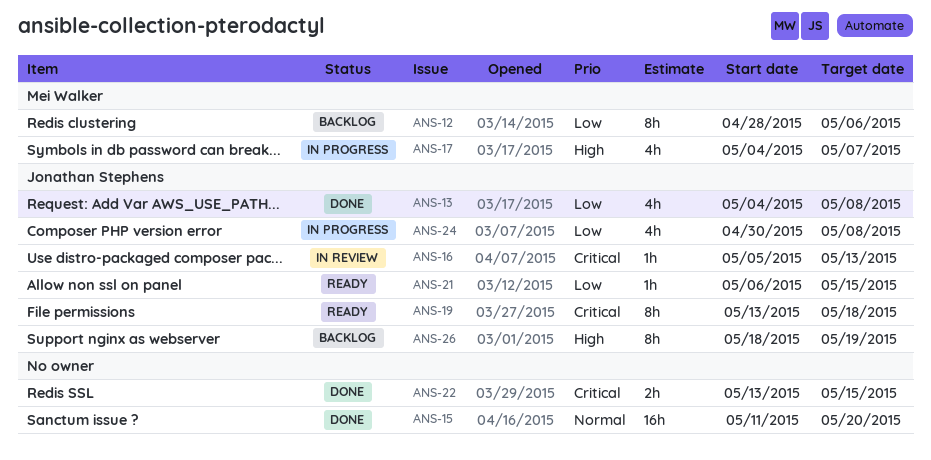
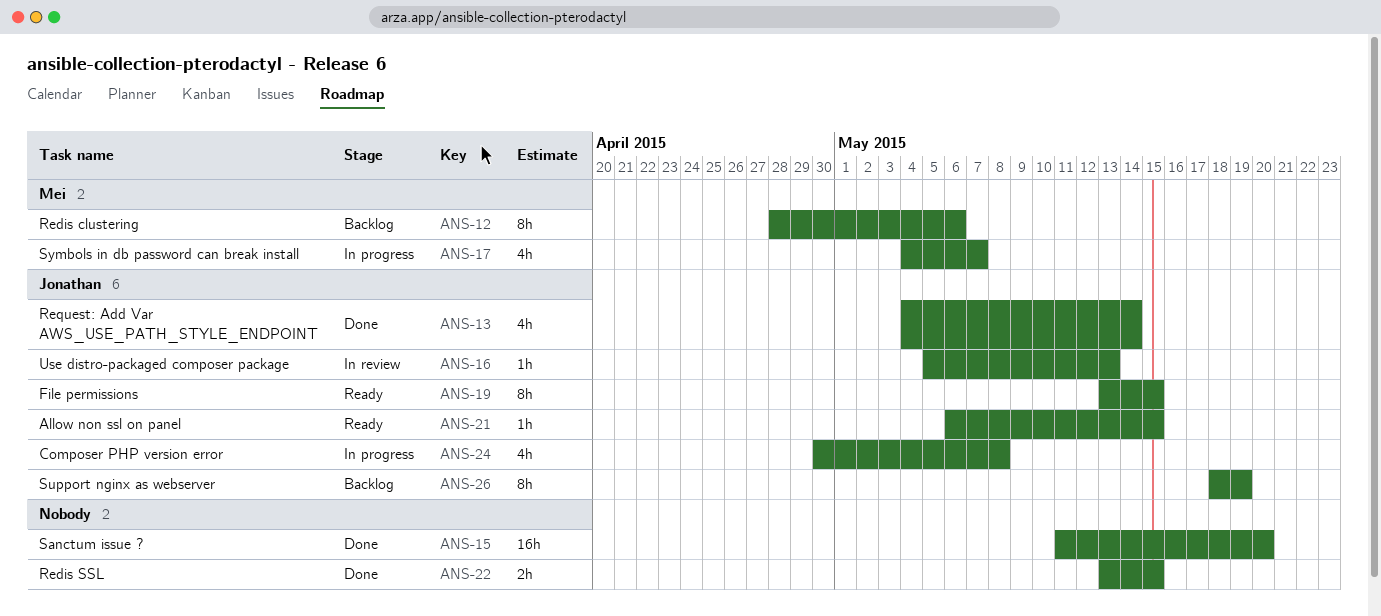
ANS-13, due: May 8 -> May 14
ANS-19, due: May 18 -> May 15

